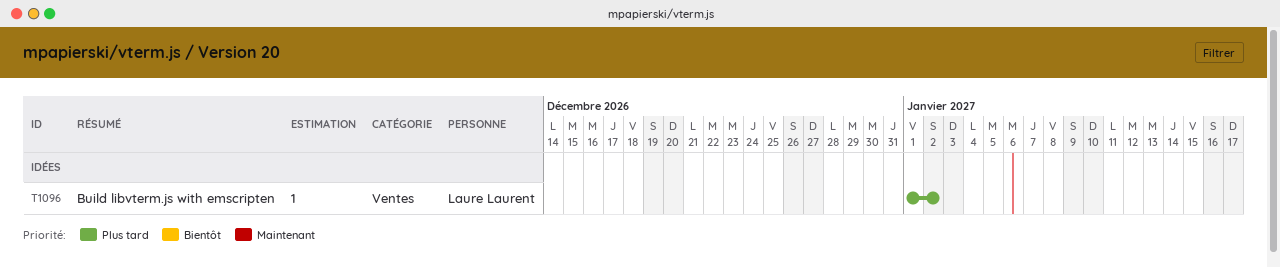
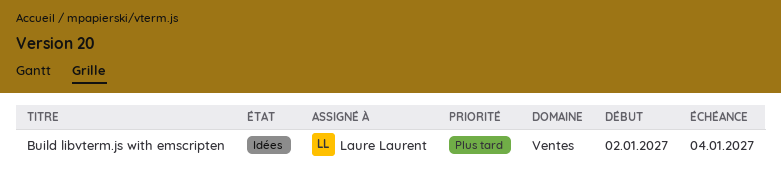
Build libvterm.js with emscripten, start: Jan 1 -> Jan 2
Build libvterm.js with emscripten, due: Jan 2 -> Jan 4

